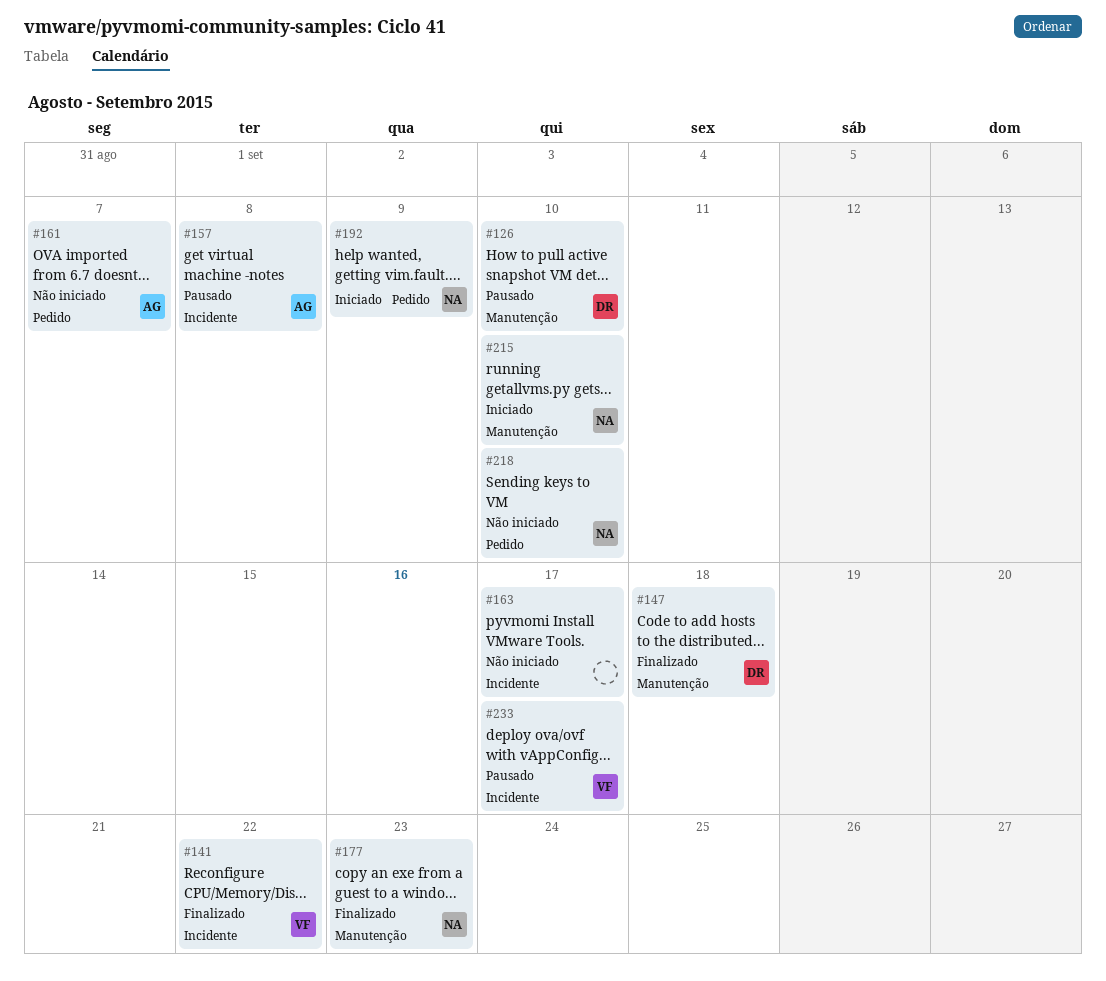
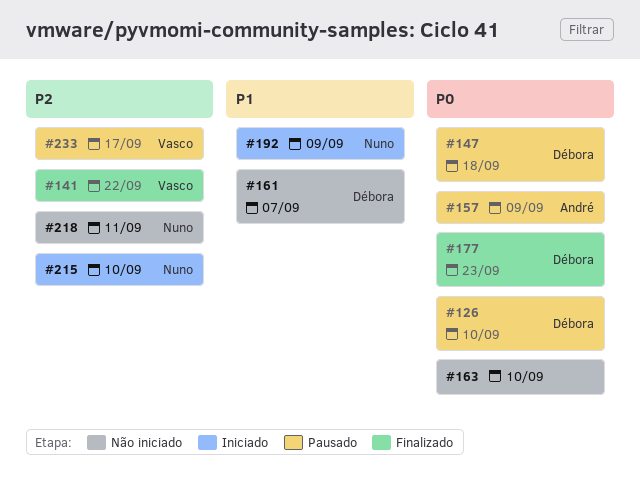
#147, status: Finalizado -> Pausado
#157, due: Sep 8 -> Sep 9
#161, owner: André -> Débora
#163, due: Sep 17 -> Sep 10
#177, owner: Nuno -> Débora
#218, due: Sep 10 -> Sep 11

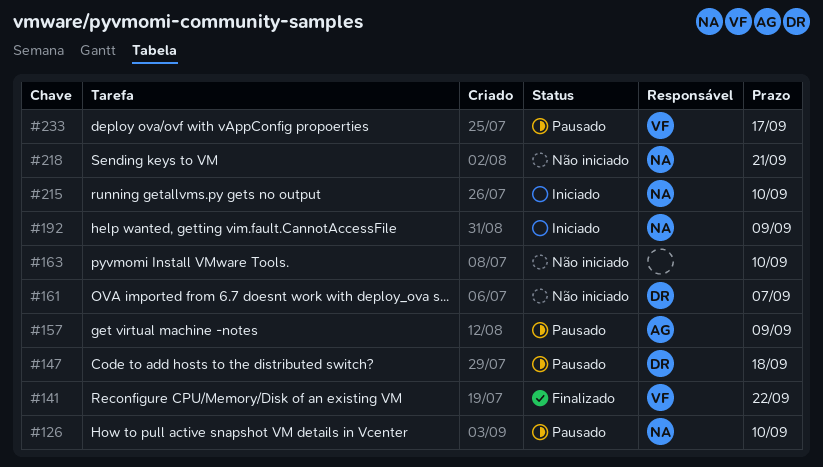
#126, owner: Débora -> Nuno
#177: present -> none
#218, due: Sep 11 -> Sep 21

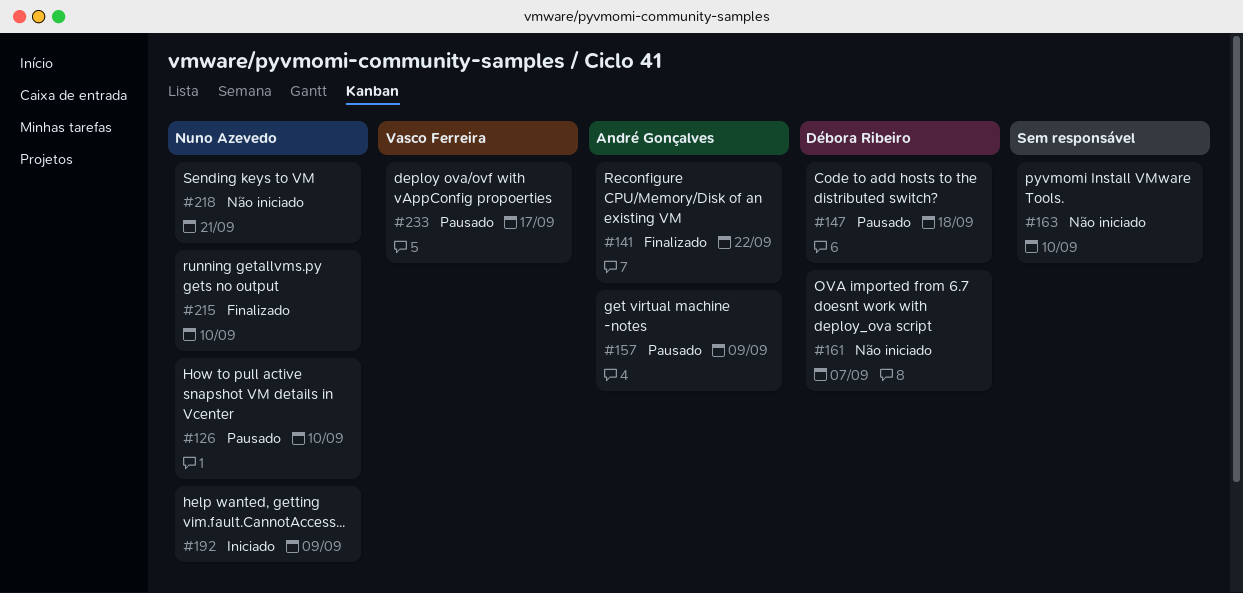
#141, owner: Vasco Ferreira -> André Gonçalves
#215, status: Iniciado -> Finalizado

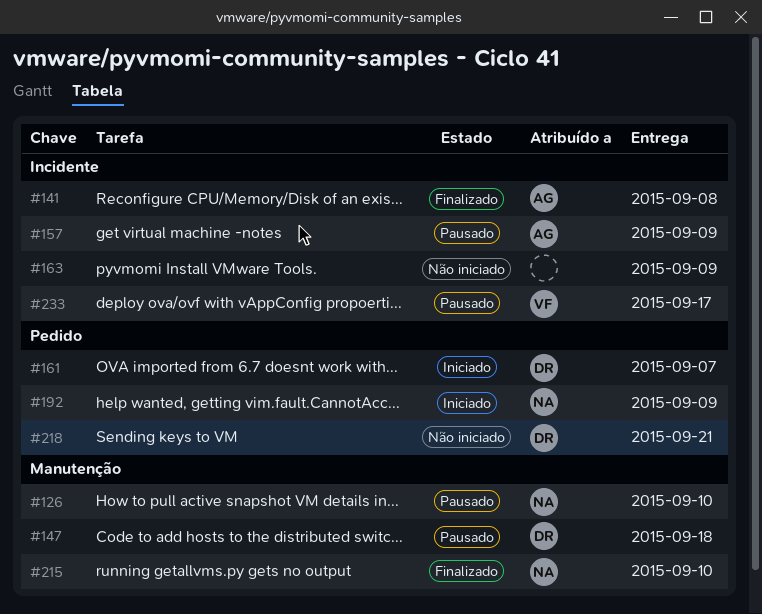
#141, due: Sep 22 -> Sep 8
#161, status: Não iniciado -> Iniciado
#163, due: Sep 10 -> Sep 9
#218, owner: Nuno Azevedo -> Débora Ribeiro

